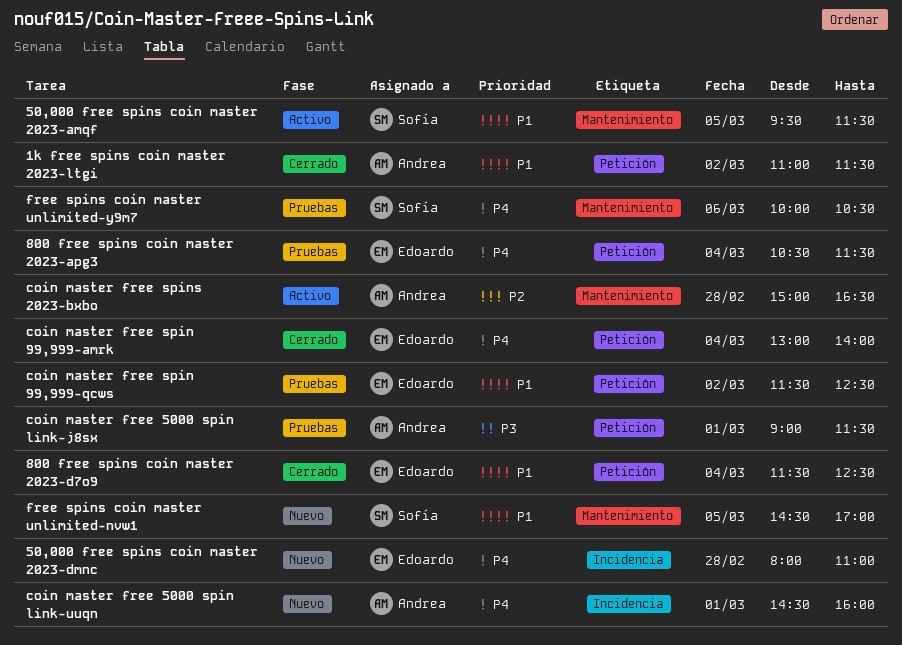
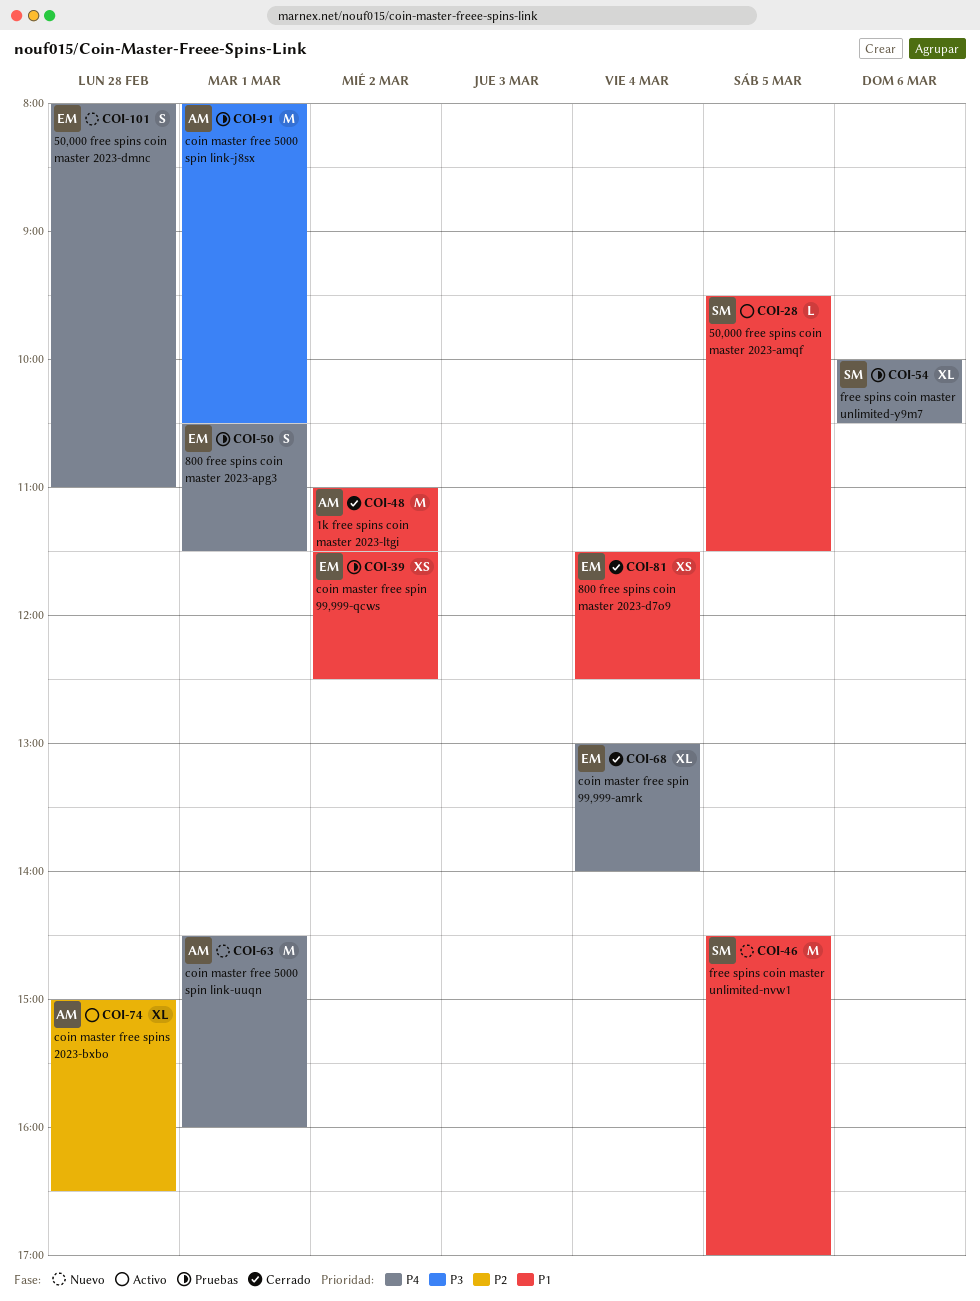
800 free spins coin master 2023-apg3, day: Mar 4 -> Mar 1
coin master free 5000 spin link-j8sx, begins: 09:00 -> 08:00
coin master free 5000 spin link-j8sx, ends: 11:30 -> 10:30

